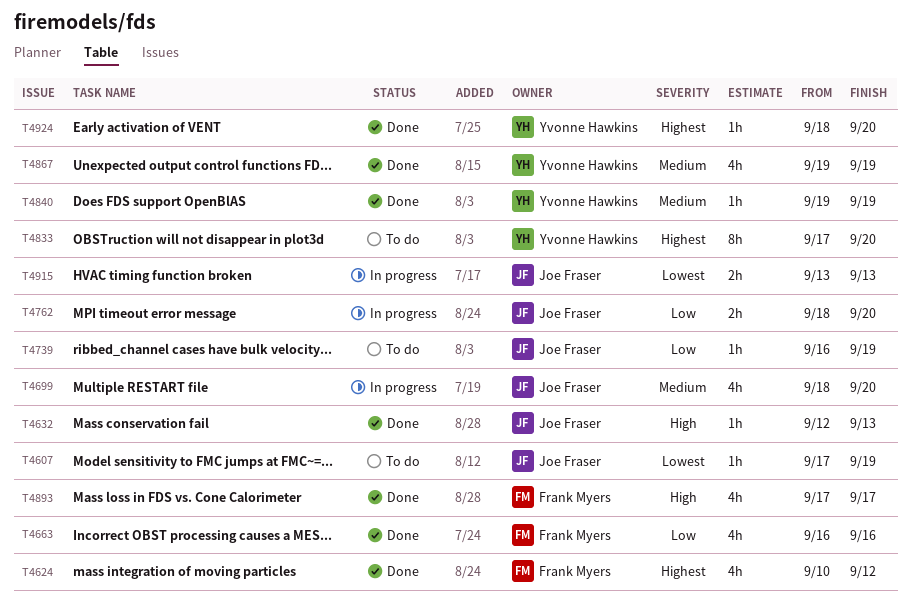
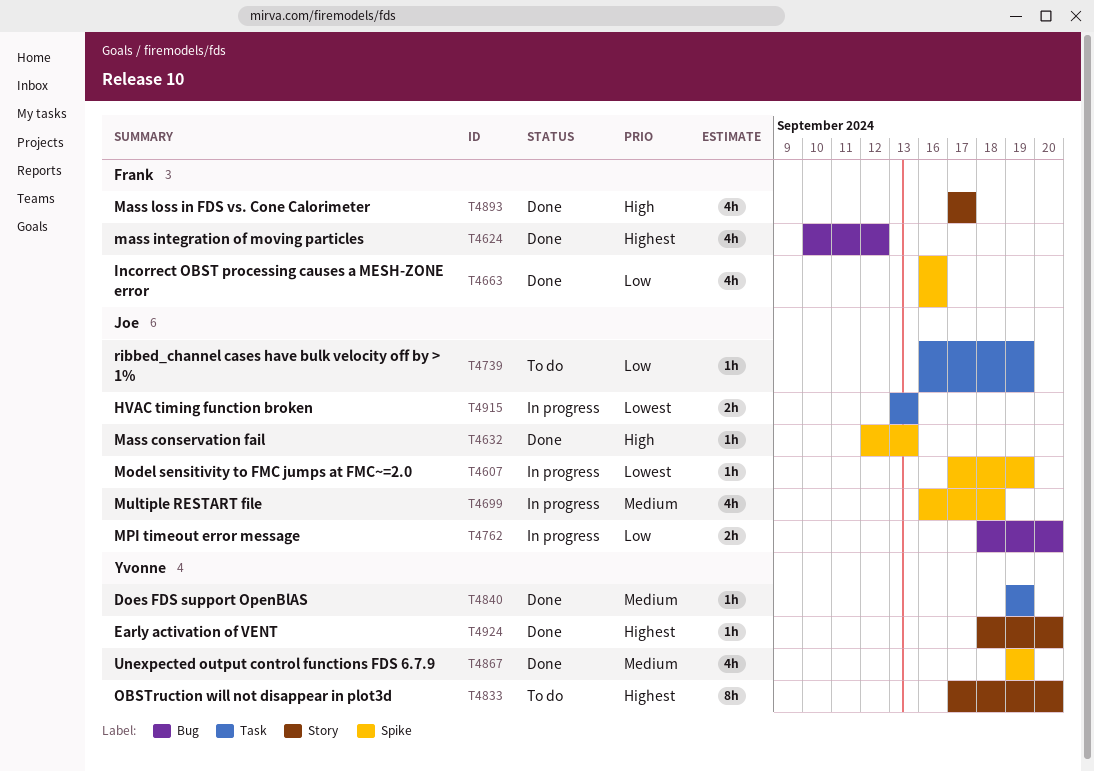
T4607, status: To do -> In progress
T4699, start: Sep 18 -> Sep 16
T4699, due: Sep 20 -> Sep 18

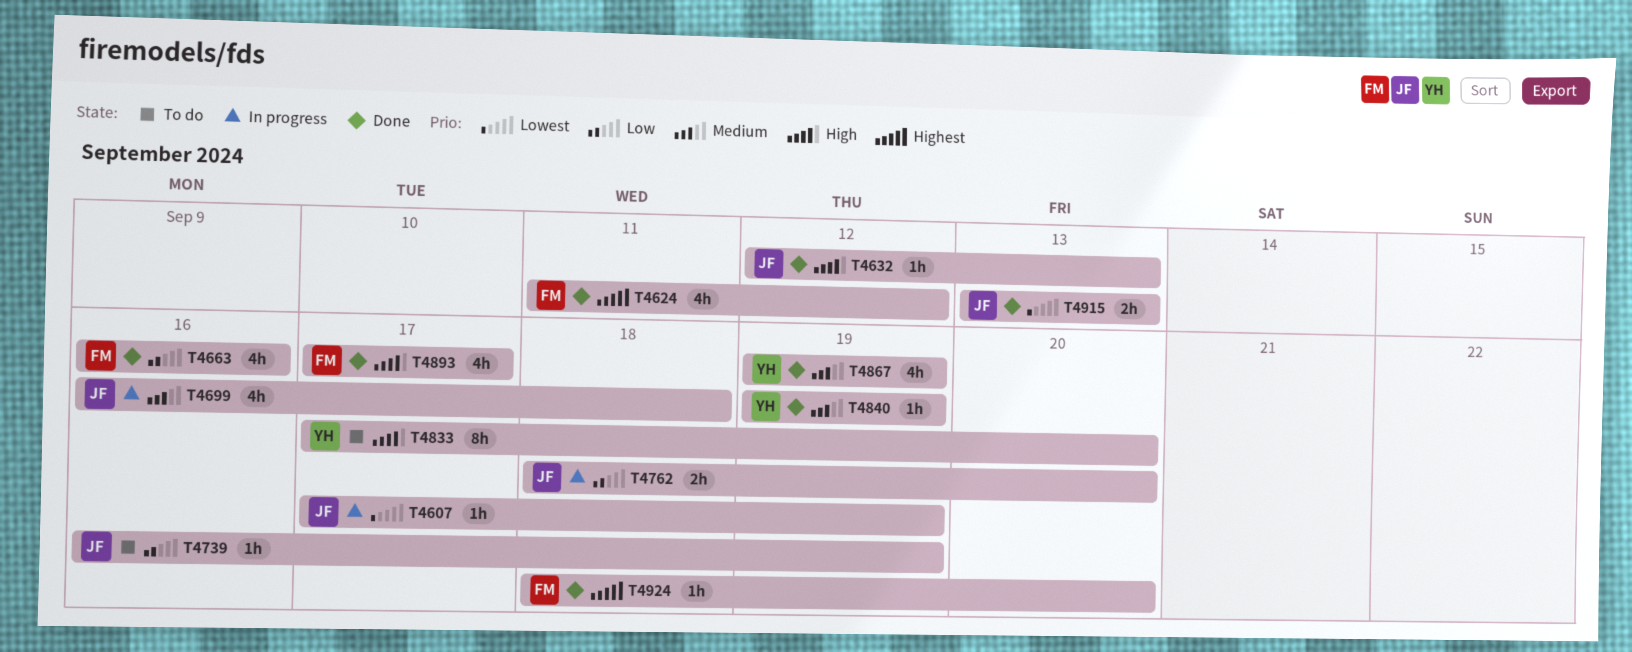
T4624, start: Sep 10 -> Sep 11
T4833, priority: Highest -> High
T4915, status: In progress -> Done
T4924, owner: Yvonne -> Frank

